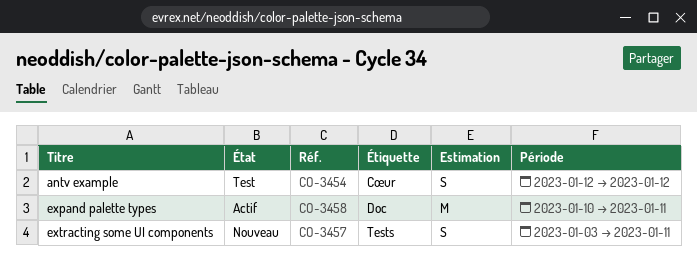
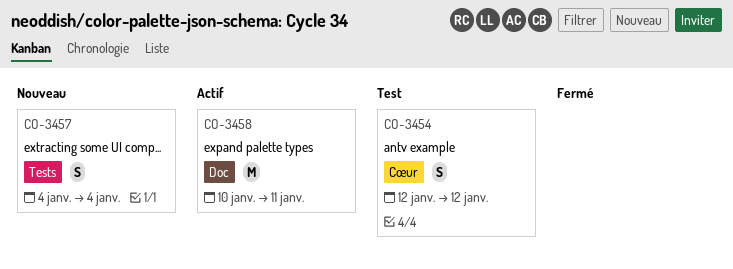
CO-3457, start: Jan 3 -> Jan 4
CO-3457, due: Jan 11 -> Jan 4

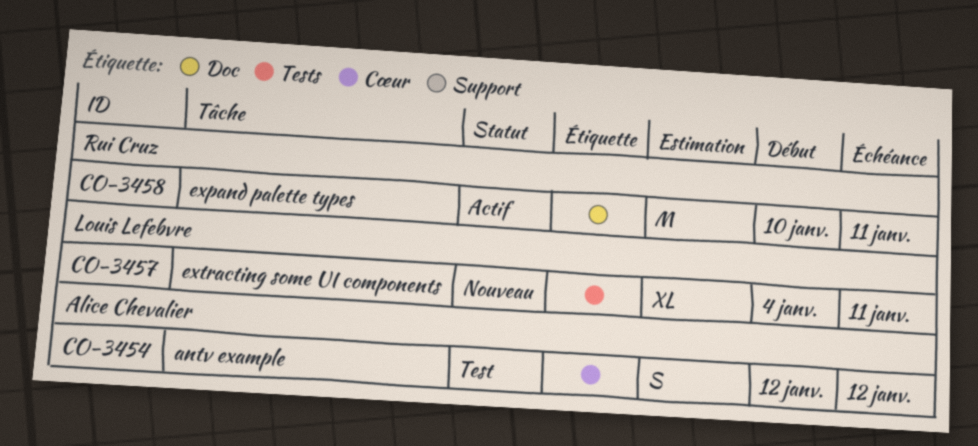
CO-3457, estimate: S -> XL
CO-3457, due: Jan 4 -> Jan 11

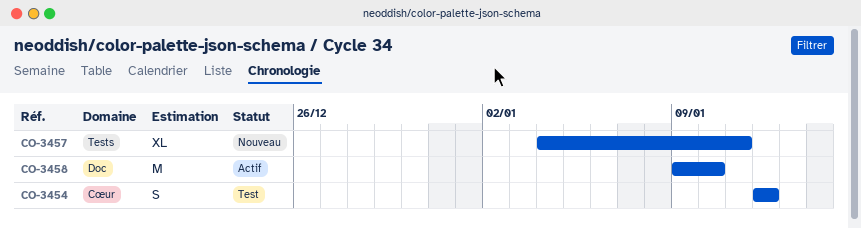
CO-3458, start: Jan 10 -> Jan 9
CO-3458, due: Jan 11 -> Jan 10

